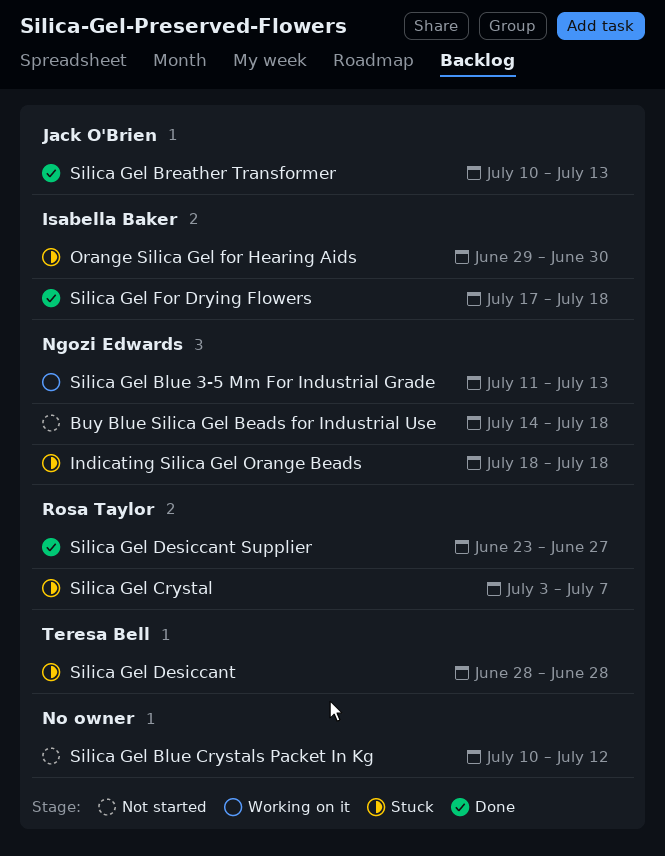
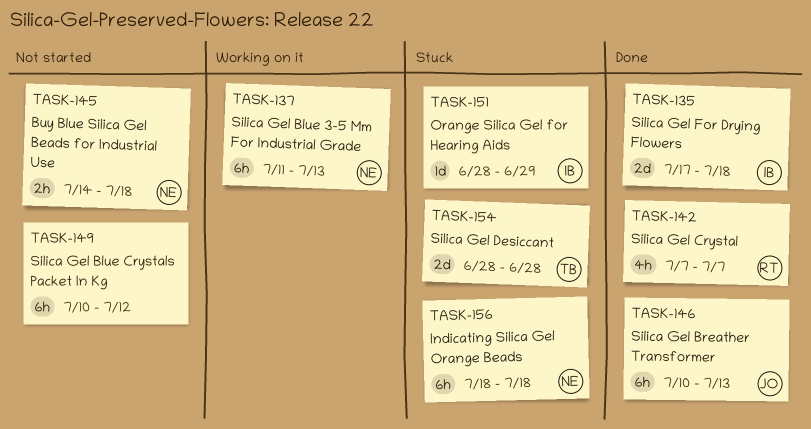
Orange Silica Gel for Hearing Aids, start: Jun 29 -> Jun 28
Orange Silica Gel for Hearing Aids, due: Jun 30 -> Jun 29
Silica Gel Crystal, status: Stuck -> Done
Silica Gel Crystal, start: Jul 3 -> Jul 7
Silica Gel Desiccant Supplier: present -> none

